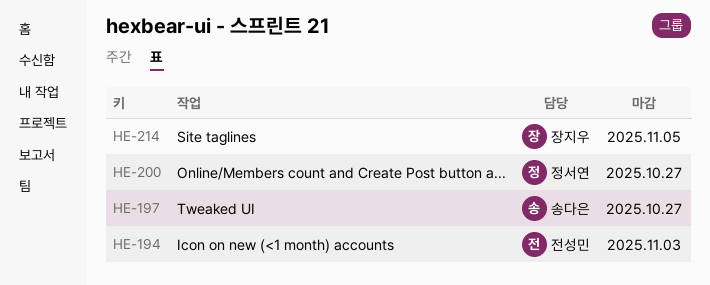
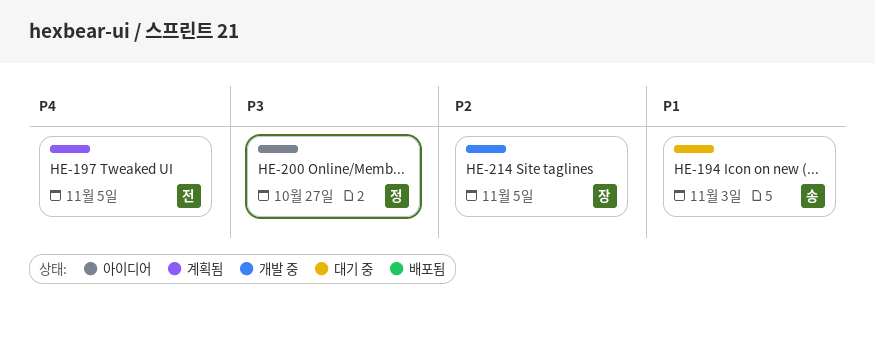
HE-194, owner: 전성민 -> 송다은
HE-197, owner: 송다은 -> 전성민
HE-197, due: Oct 27 -> Nov 5

